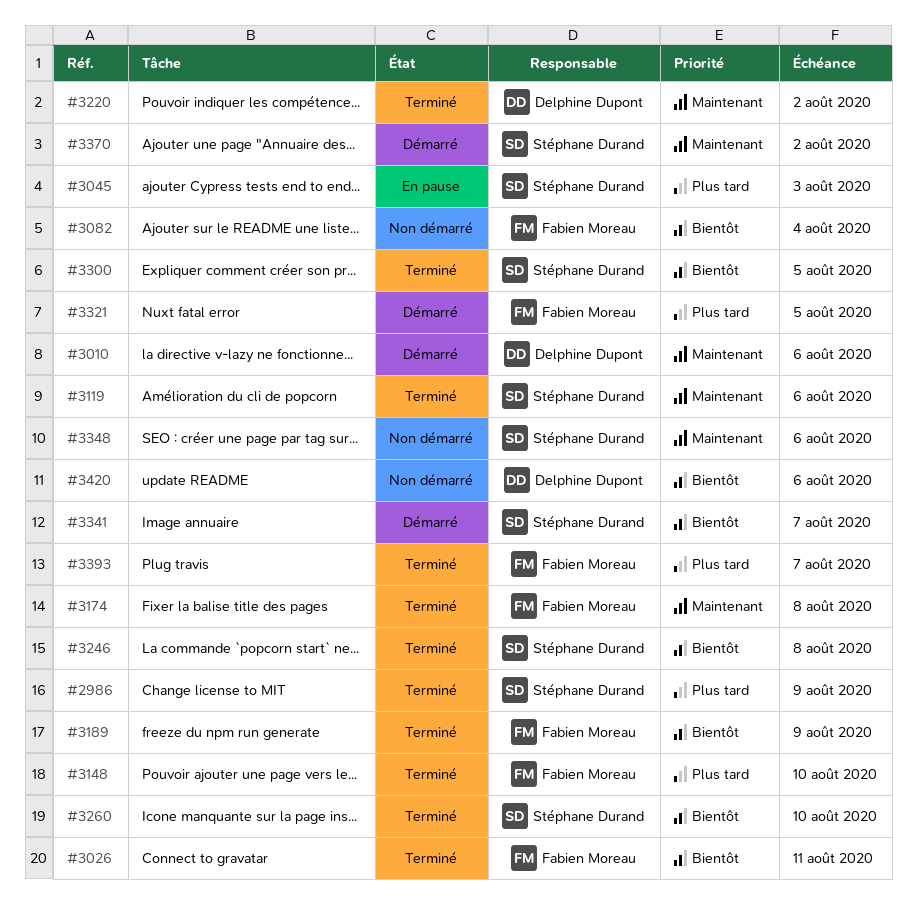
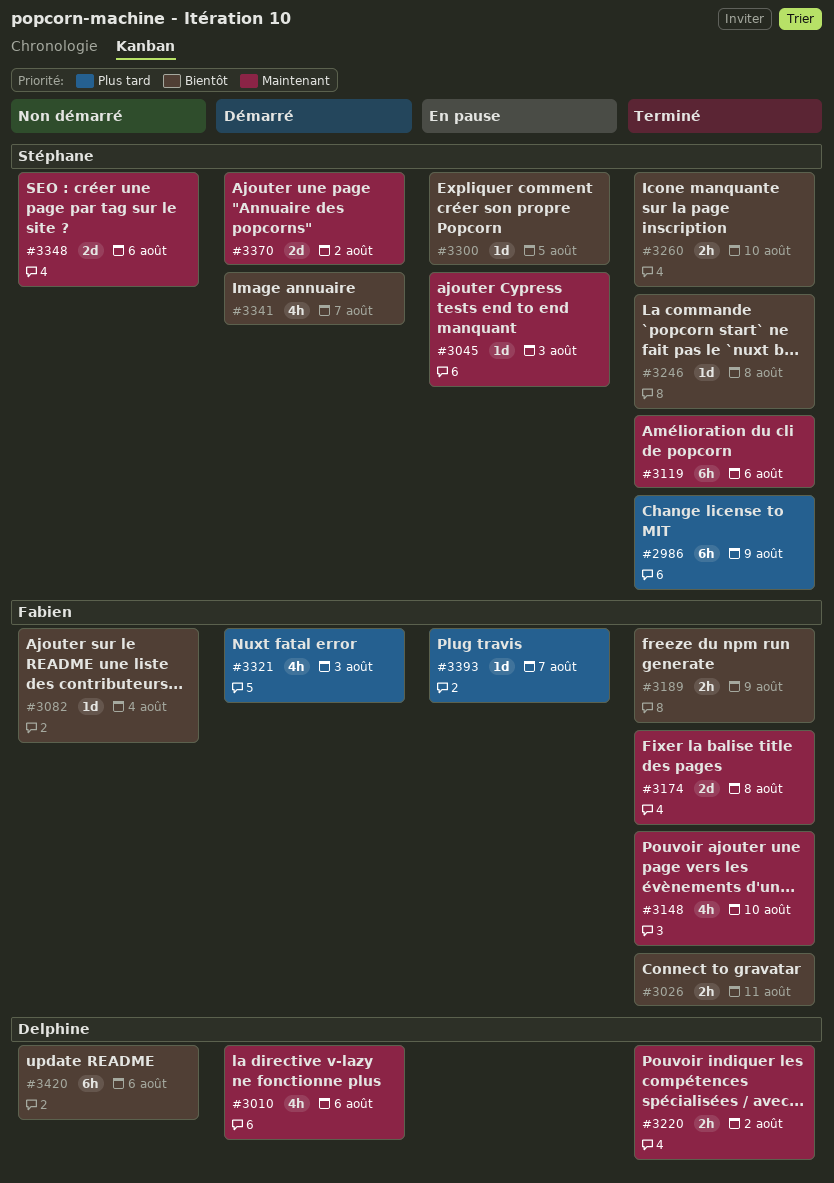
#3045, priority: Plus tard -> Maintenant
#3148, priority: Plus tard -> Maintenant
#3300, status: Terminé -> En pause
#3321, due: Aug 5 -> Aug 3
#3393, status: Terminé -> En pause

